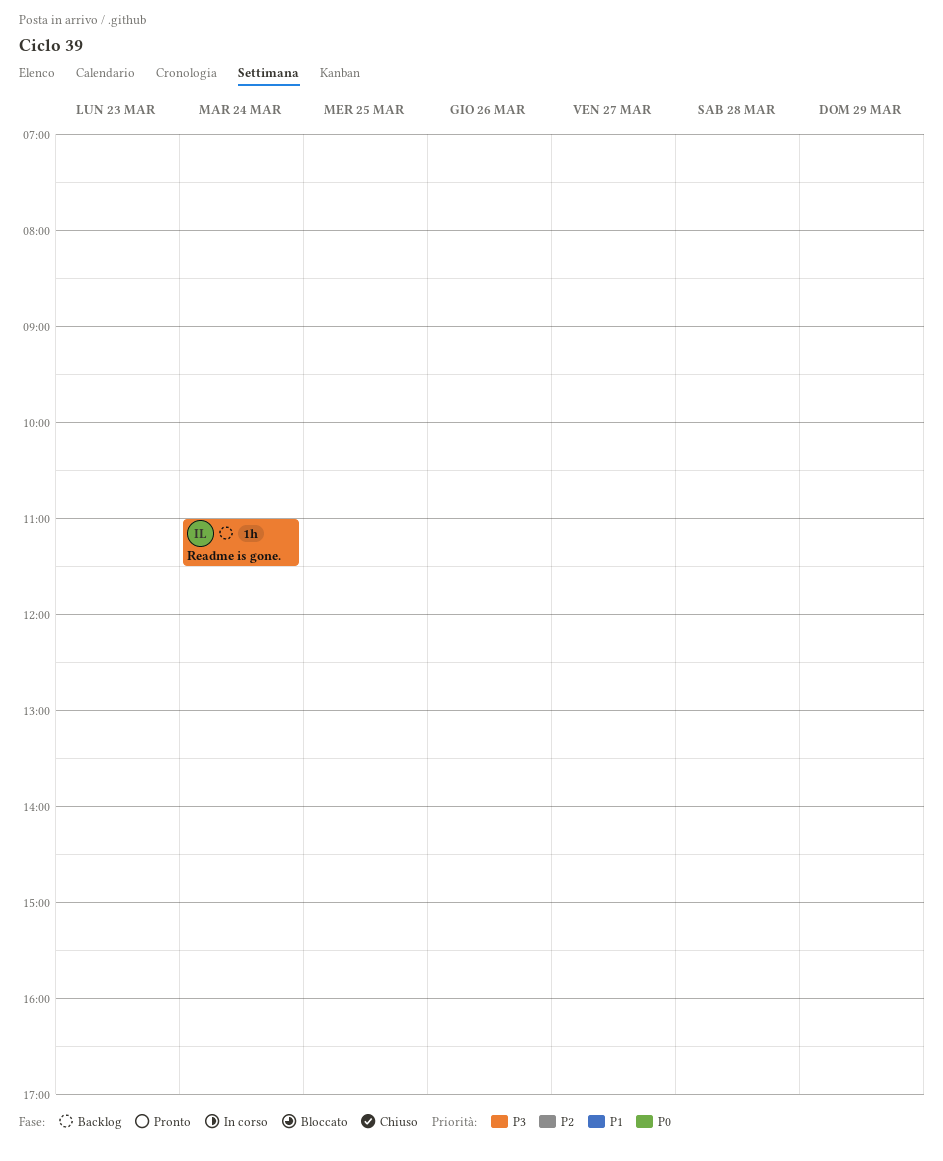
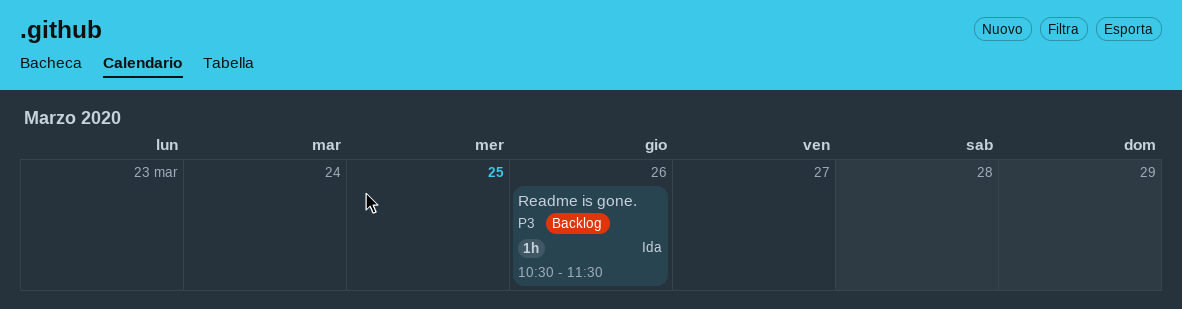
Readme is gone., day: Mar 24 -> Mar 26
Readme is gone., begins: 11:00 -> 10:30

